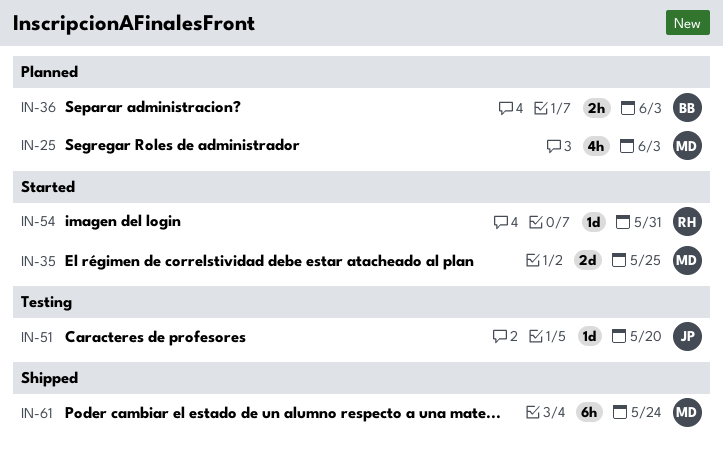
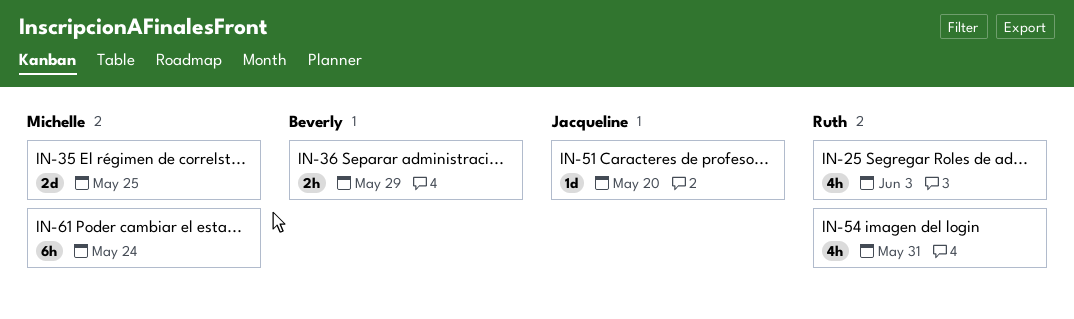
IN-25, owner: Michelle -> Ruth
IN-36, due: Jun 3 -> May 29
IN-54, estimate: 1d -> 4h

